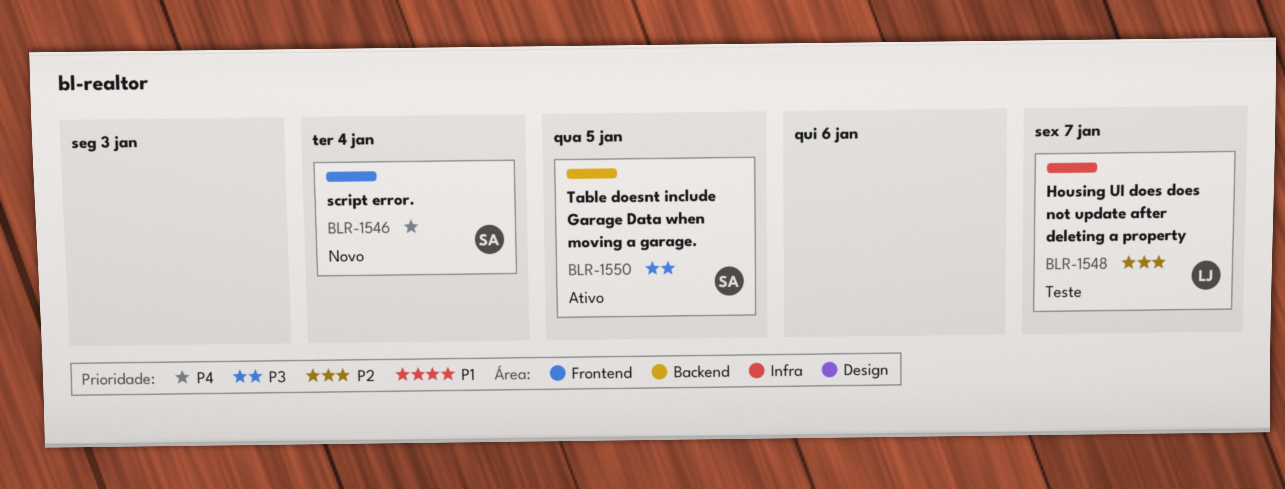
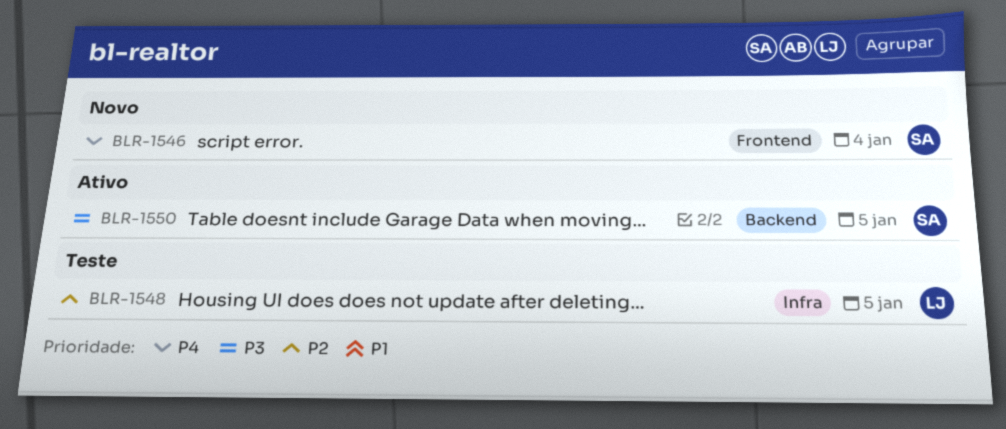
BLR-1548, due: Jan 7 -> Jan 5

